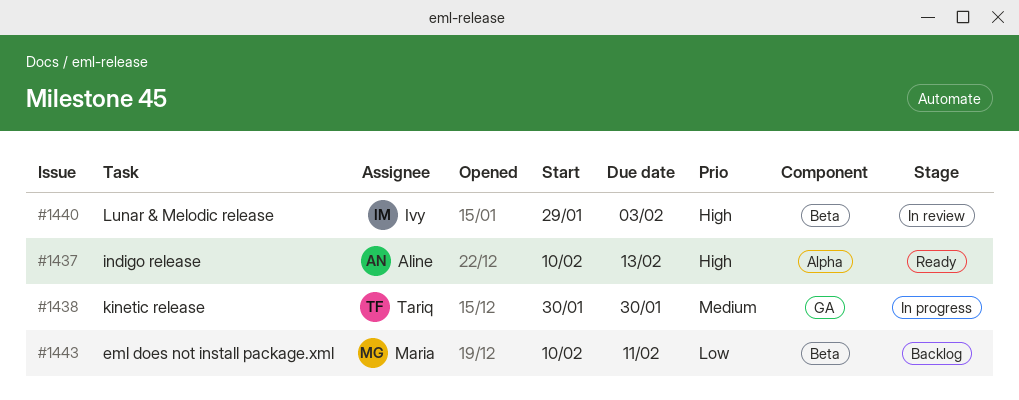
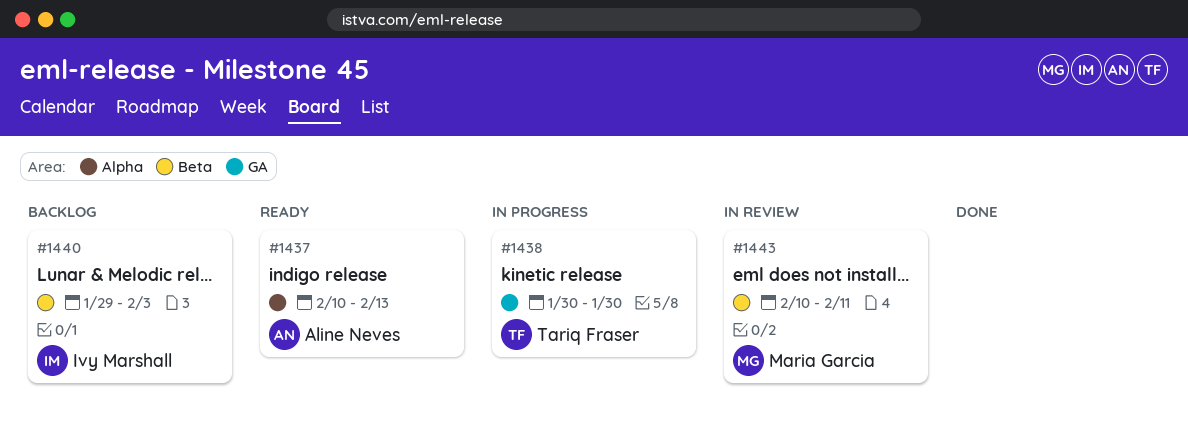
#1440, status: In review -> Backlog
#1443, status: Backlog -> In review

